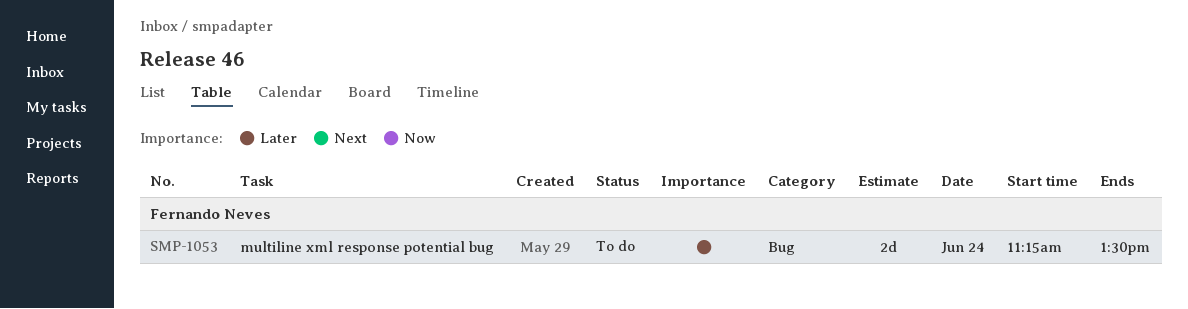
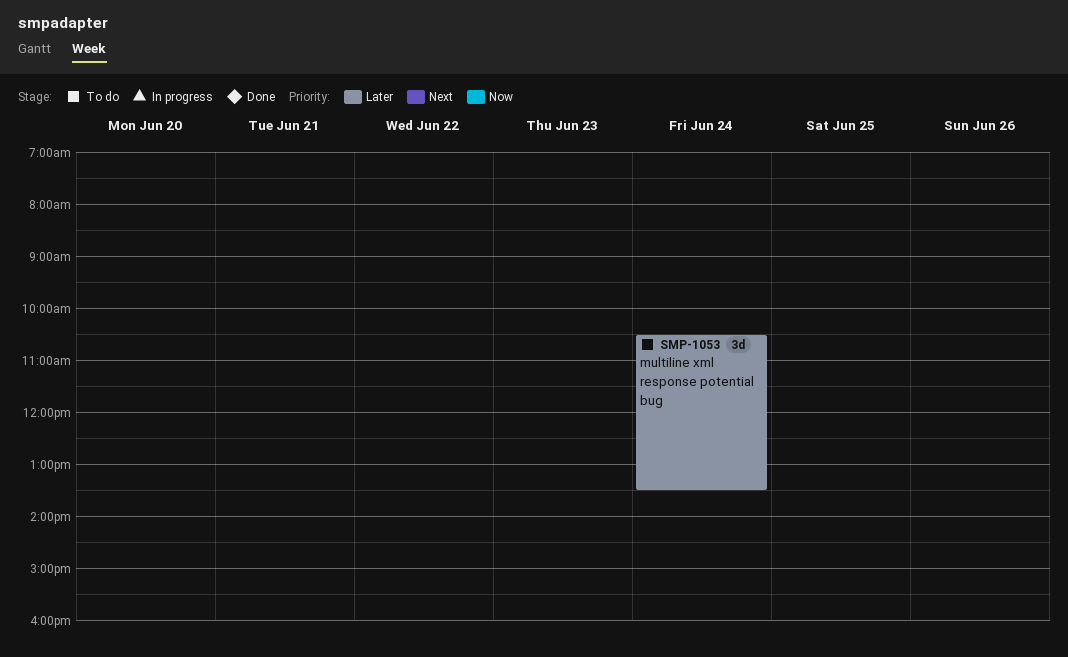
SMP-1053, estimate: 2d -> 3d
SMP-1053, begins: 11:15 -> 10:30

